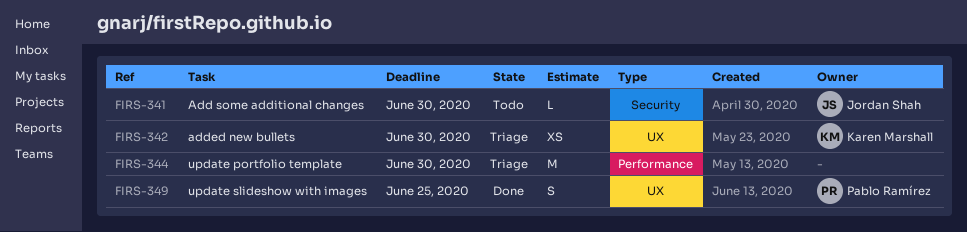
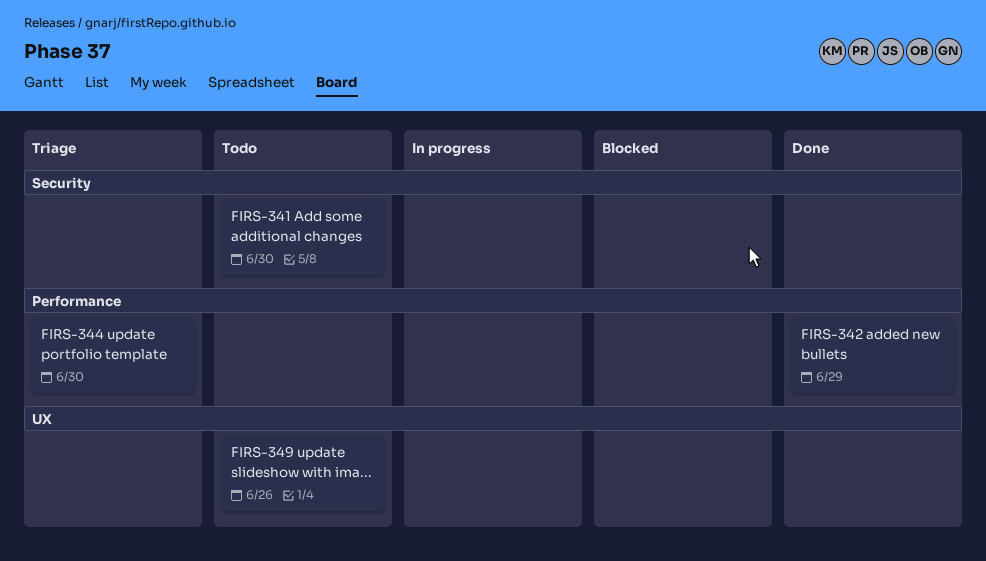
FIRS-342, status: Triage -> Done
FIRS-342, label: UX -> Performance
FIRS-342, due: Jun 30 -> Jun 29
FIRS-349, status: Done -> Todo
FIRS-349, due: Jun 25 -> Jun 26

